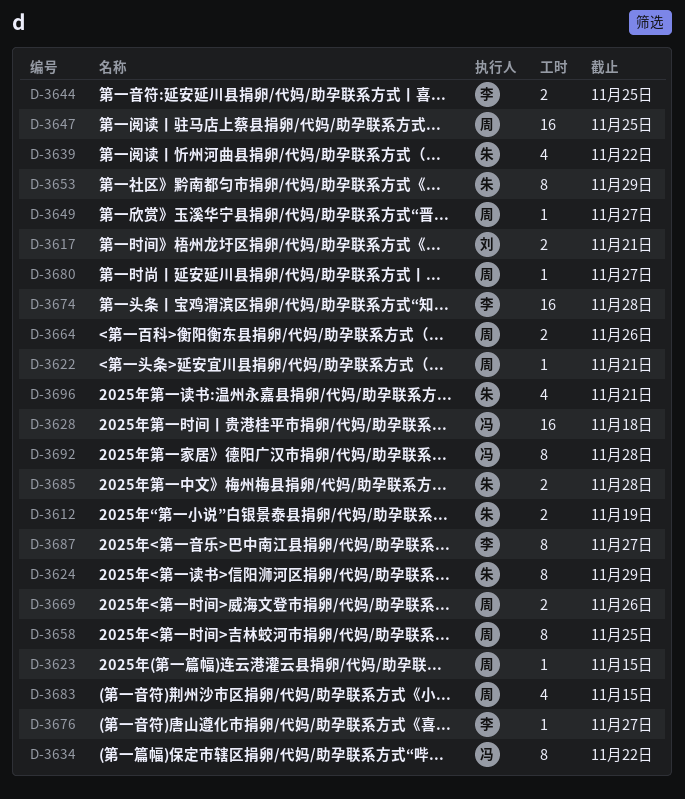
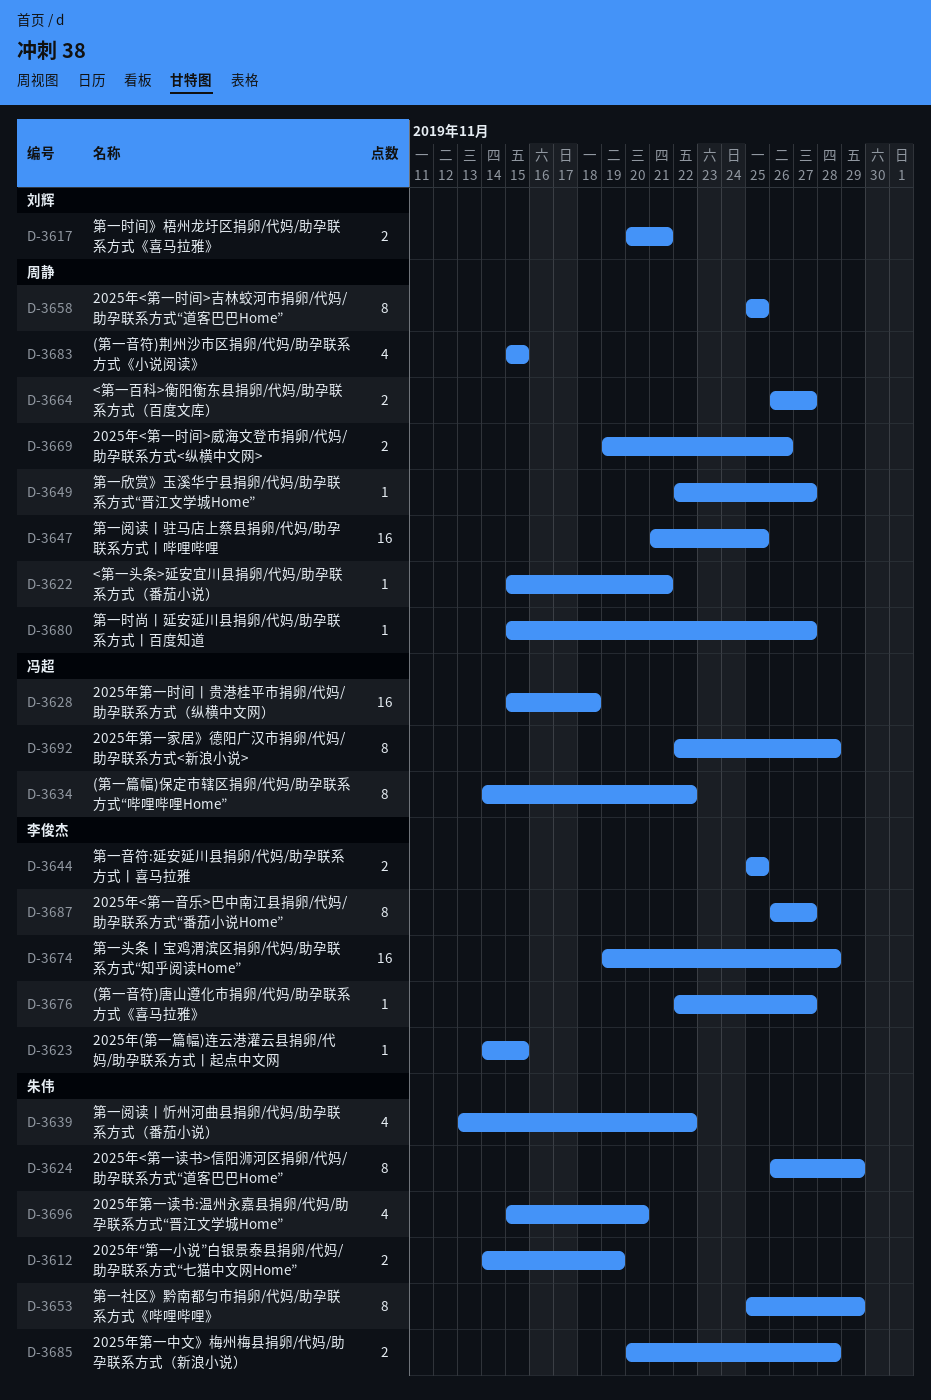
D-3623, owner: 周静 -> 李俊杰
D-3664, due: Nov 26 -> Nov 27
D-3696, due: Nov 21 -> Nov 20

